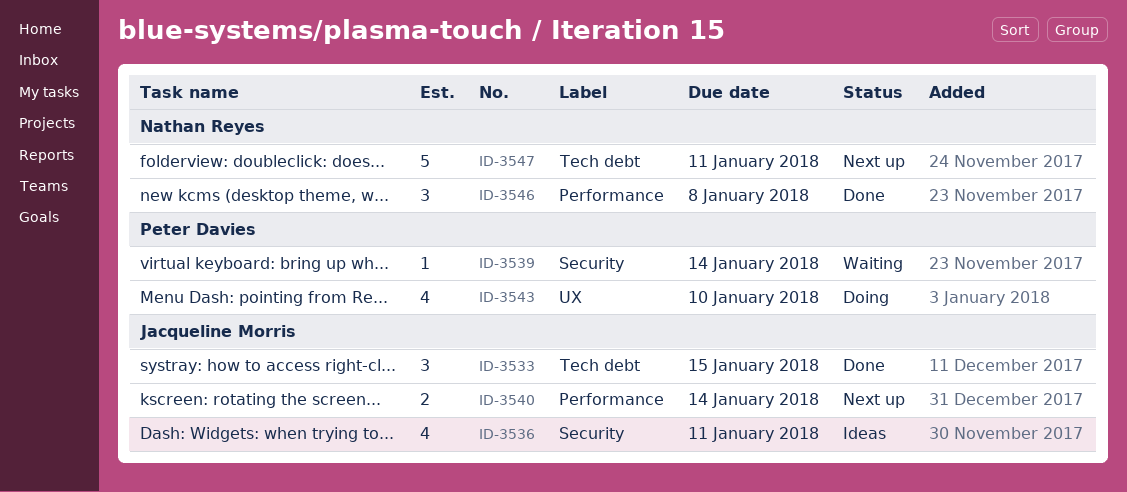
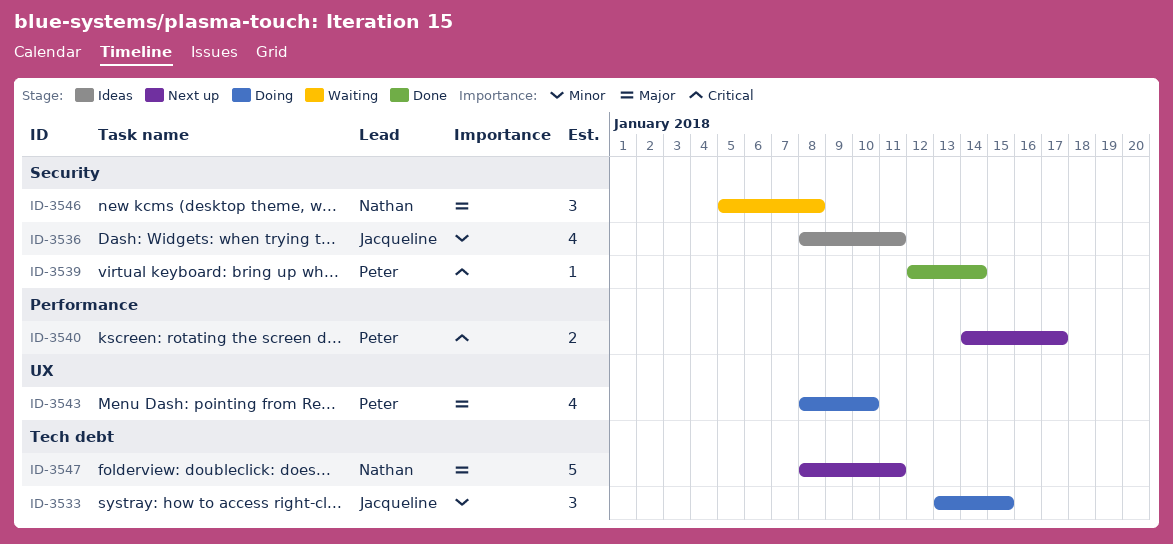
ID-3533, status: Done -> Doing
ID-3539, status: Waiting -> Done
ID-3540, owner: Jacqueline Morris -> Peter Davies
ID-3540, due: Jan 14 -> Jan 17
ID-3546, status: Done -> Waiting
ID-3546, label: Performance -> Security

